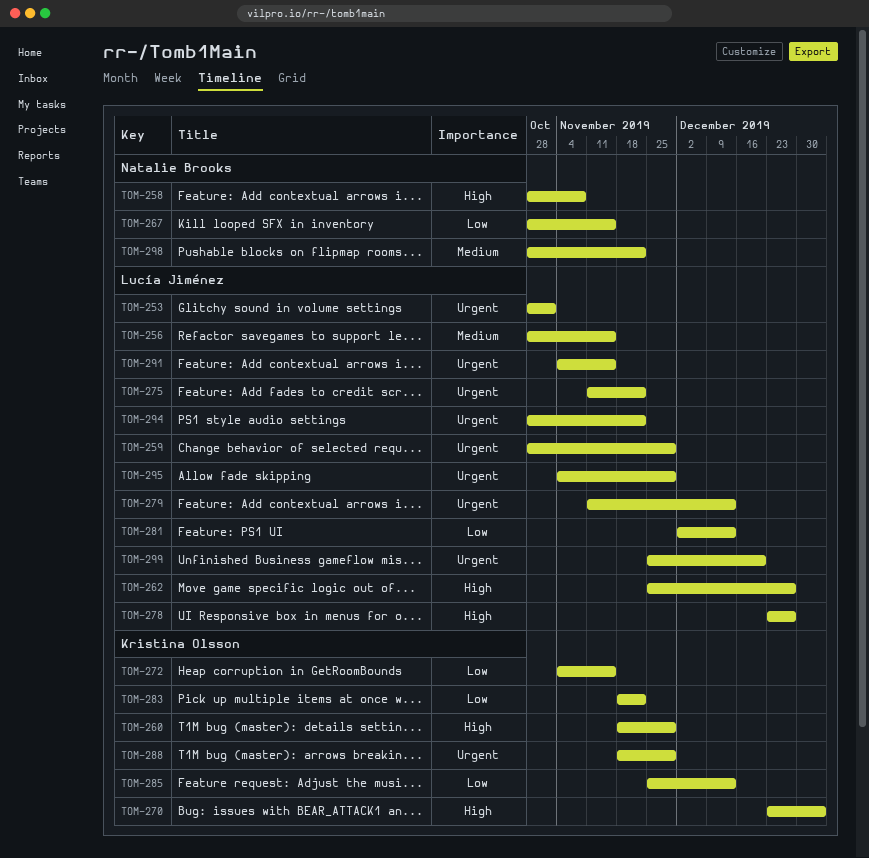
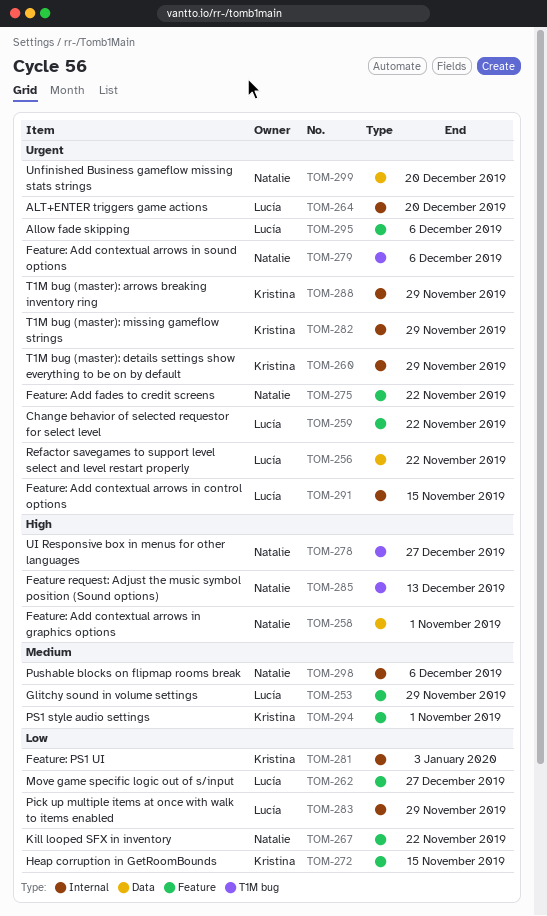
TOM-253, priority: Urgent -> Medium
TOM-253, due: Nov 1 -> Nov 29
TOM-256, priority: Medium -> Urgent
TOM-256, due: Nov 15 -> Nov 22
TOM-258, due: Nov 8 -> Nov 1
TOM-259, due: Nov 29 -> Nov 22
TOM-260, priority: High -> Urgent
TOM-262, priority: High -> Low
TOM-264: none -> present
TOM-267, due: Nov 15 -> Nov 22
TOM-270: present -> none
TOM-275, owner: Lucía Jiménez -> Natalie Brooks
TOM-278, owner: Lucía Jiménez -> Natalie Brooks
TOM-279, owner: Lucía Jiménez -> Natalie Brooks
TOM-279, due: Dec 13 -> Dec 6
TOM-281, owner: Lucía Jiménez -> Kristina Olsson
TOM-281, due: Dec 13 -> Jan 3
TOM-282: none -> present
TOM-283, owner: Kristina Olsson -> Lucía Jiménez
TOM-283, due: Nov 22 -> Nov 29
TOM-285, owner: Kristina Olsson -> Natalie Brooks
TOM-285, priority: Low -> High
TOM-294, owner: Lucía Jiménez -> Kristina Olsson
TOM-294, priority: Urgent -> Medium
TOM-294, due: Nov 22 -> Nov 1
TOM-295, due: Nov 29 -> Dec 6
TOM-298, due: Nov 22 -> Dec 6
TOM-299, owner: Lucía Jiménez -> Natalie Brooks

